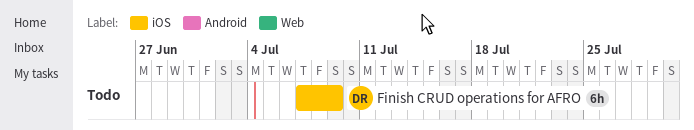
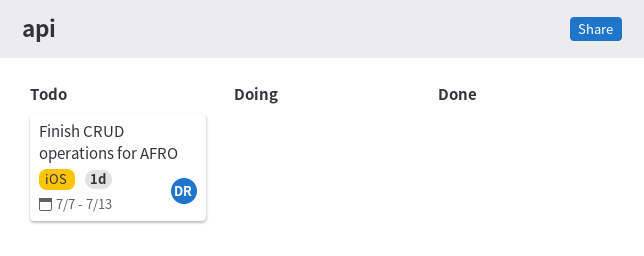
Finish CRUD operations for AFRO, estimate: 6h -> 1d
Finish CRUD operations for AFRO, due: Jul 9 -> Jul 13

